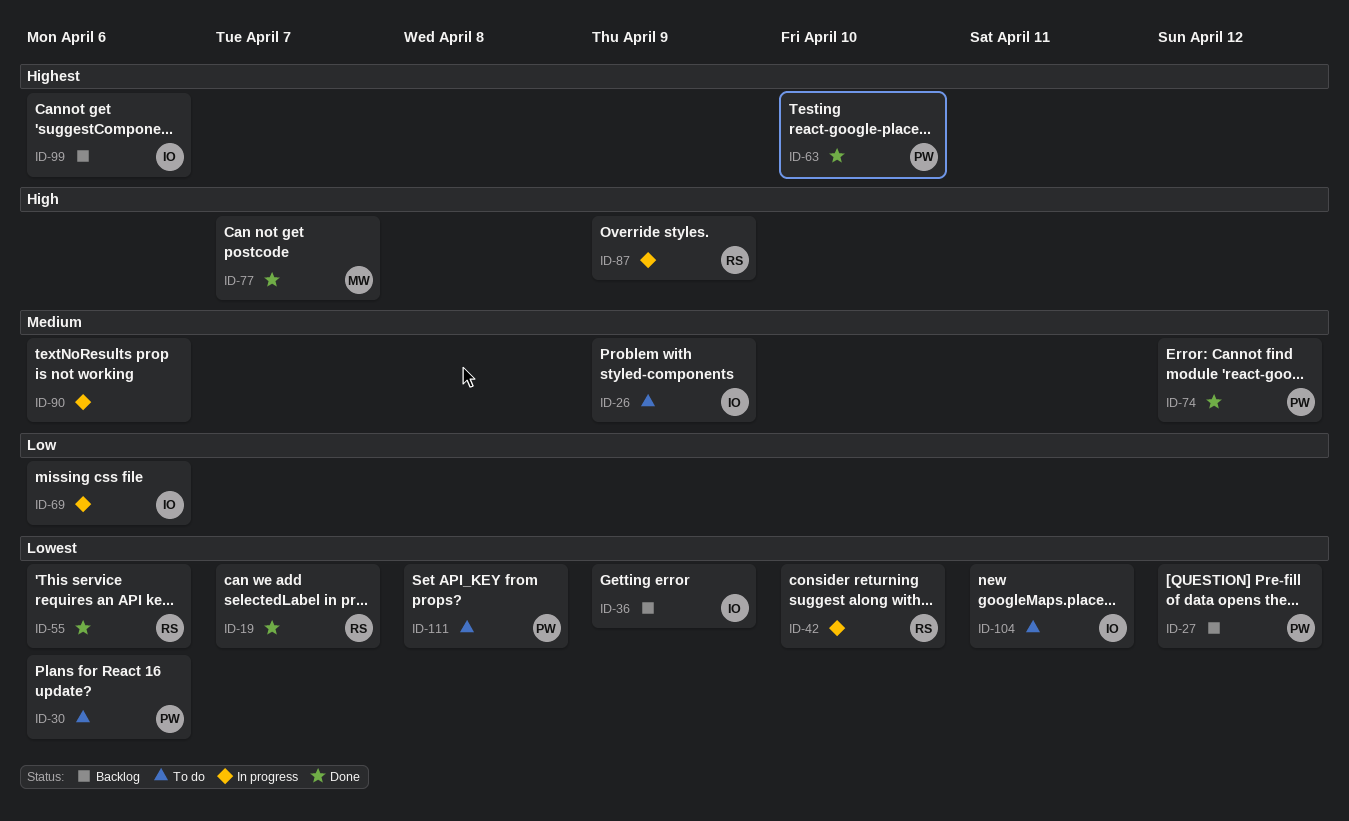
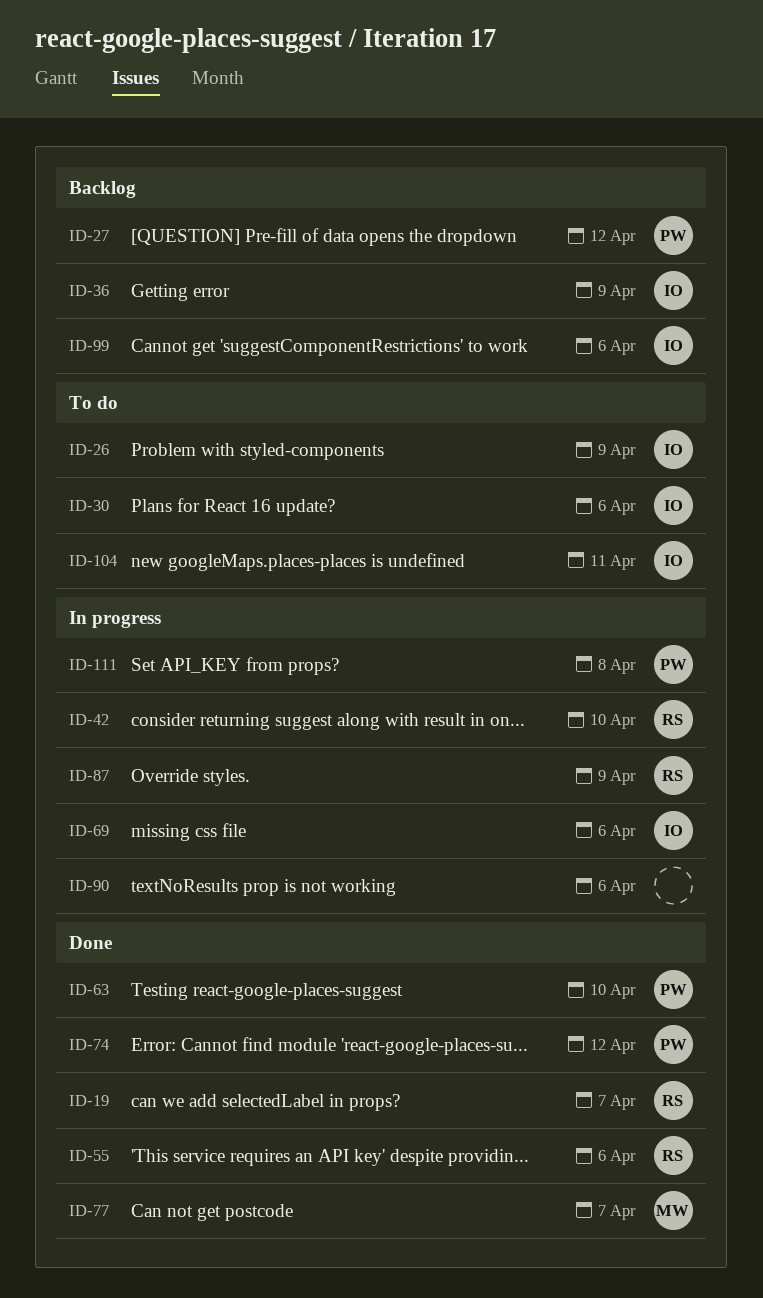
ID-30, owner: PW -> IO
ID-111, status: To do -> In progress

